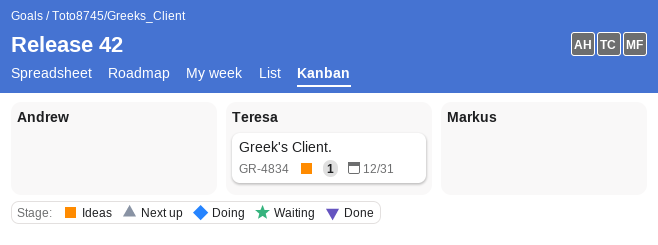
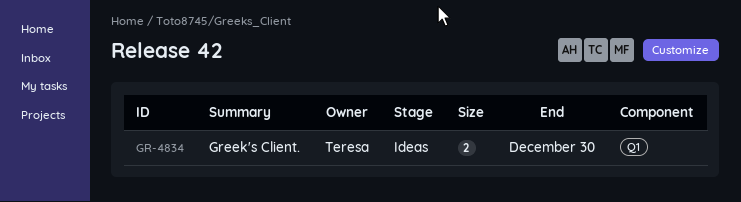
GR-4834, estimate: 1 -> 2
GR-4834, due: Dec 31 -> Dec 30

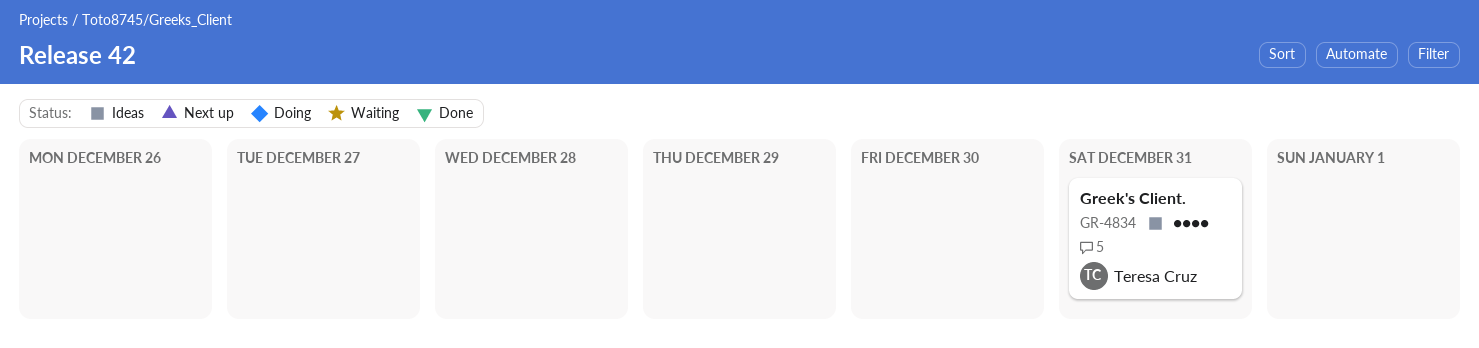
GR-4834, estimate: 2 -> 4
GR-4834, due: Dec 30 -> Dec 31

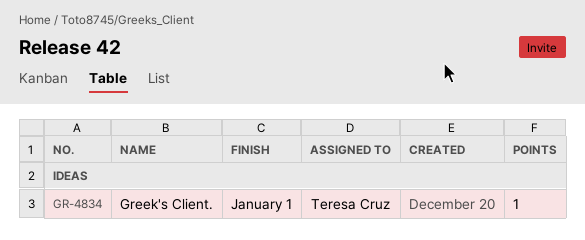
GR-4834, estimate: 4 -> 1
GR-4834, due: Dec 31 -> Jan 1

